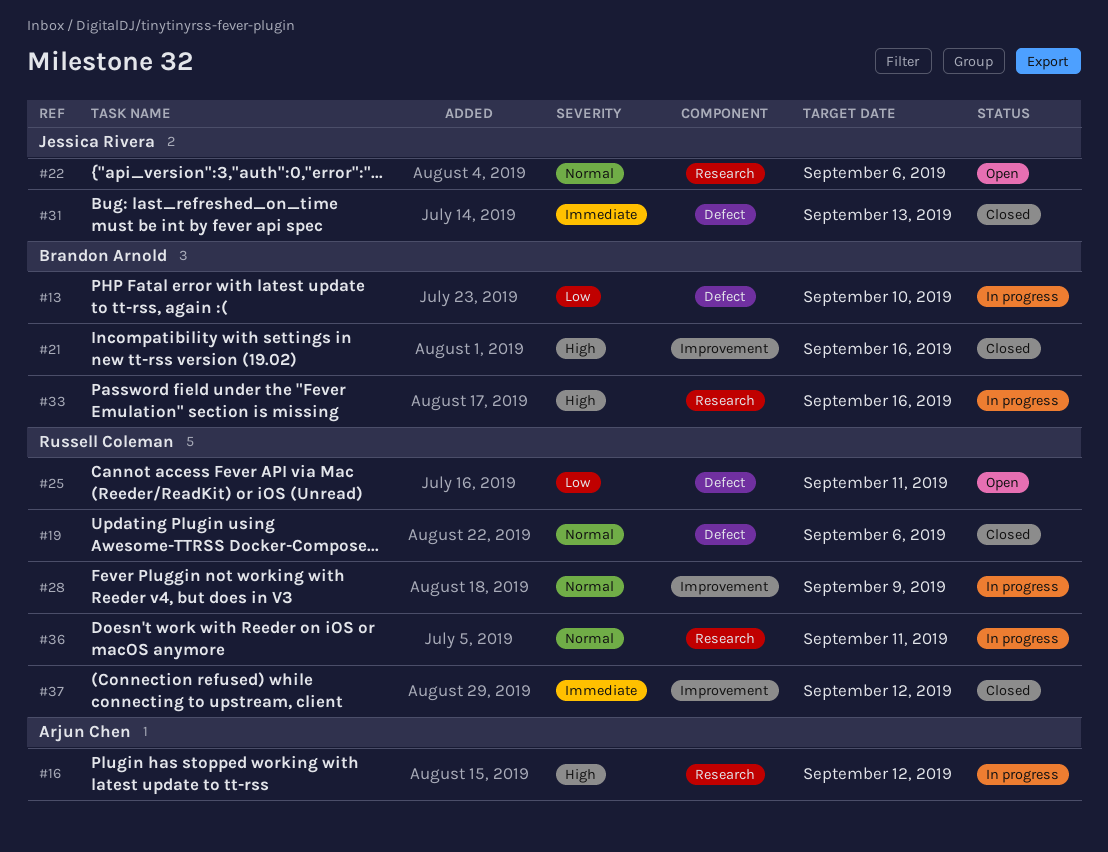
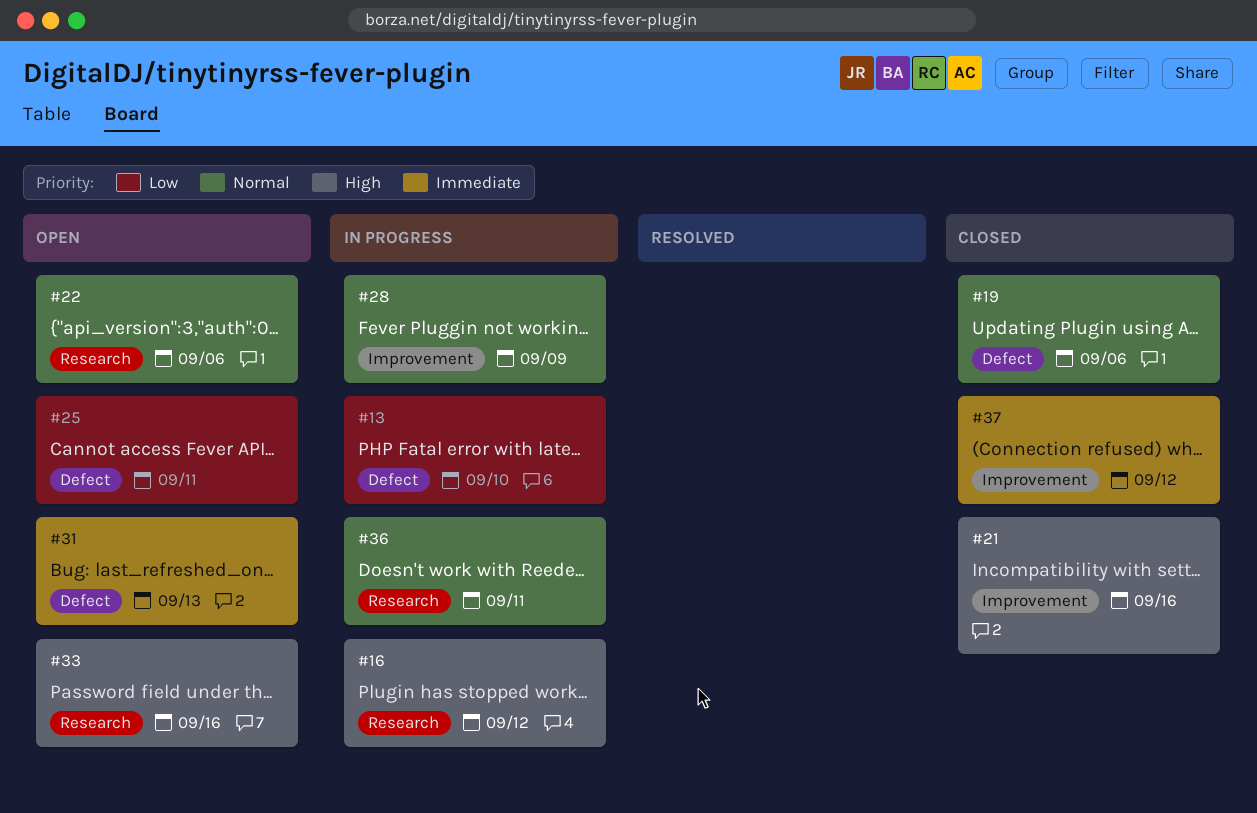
#31, status: Closed -> Open
#33, status: In progress -> Open

